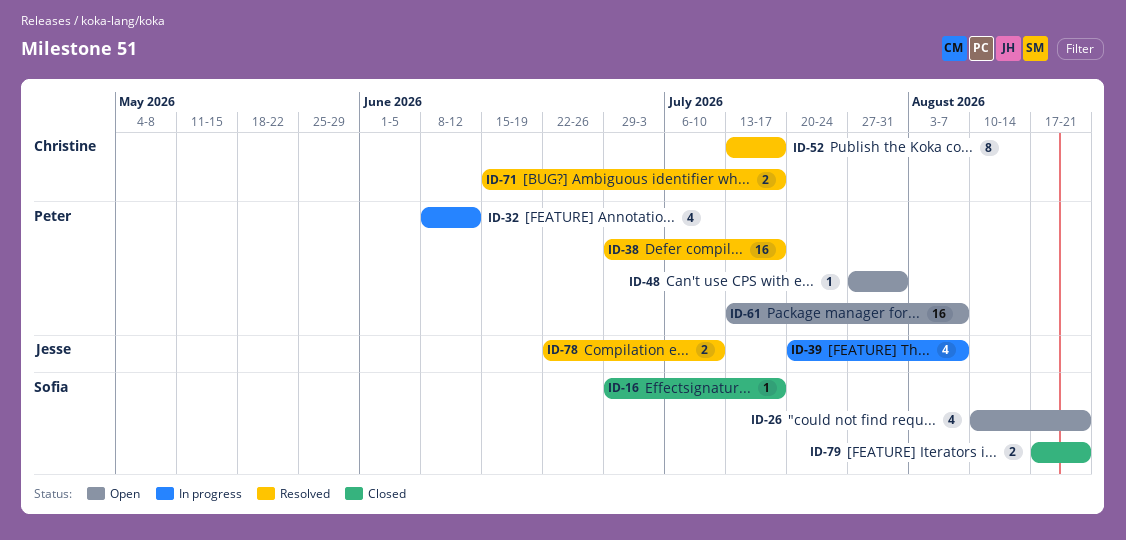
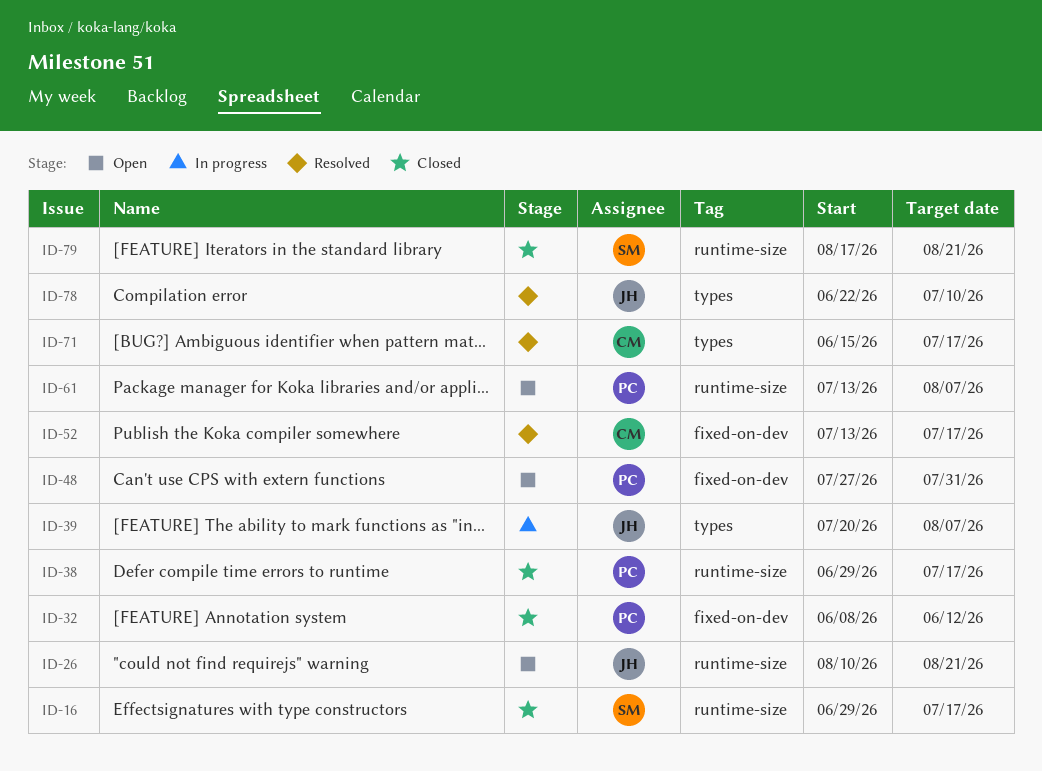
ID-26, owner: Sofia -> Jesse
ID-32, status: In progress -> Closed
ID-38, status: Resolved -> Closed

